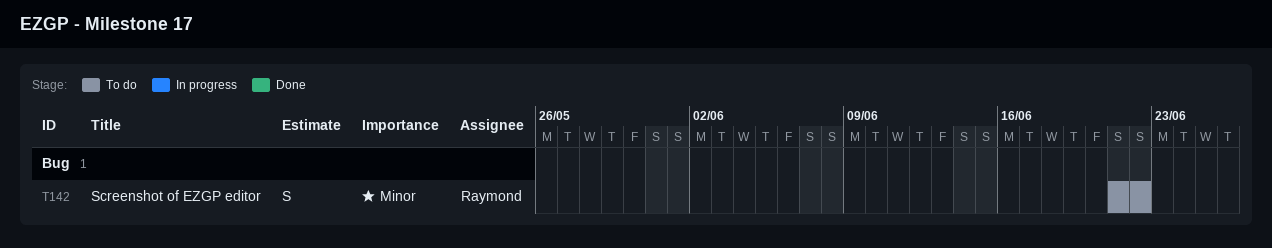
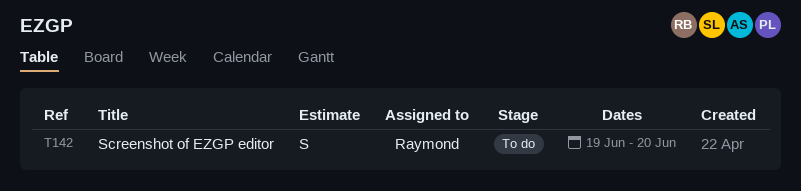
T142, start: Jun 21 -> Jun 19
T142, due: Jun 22 -> Jun 20

